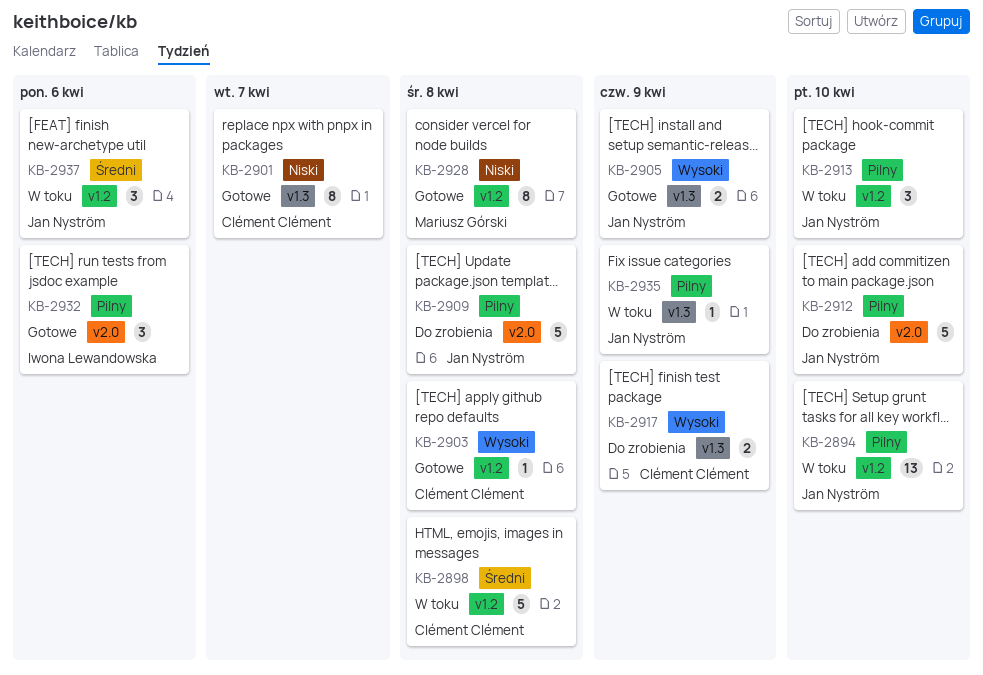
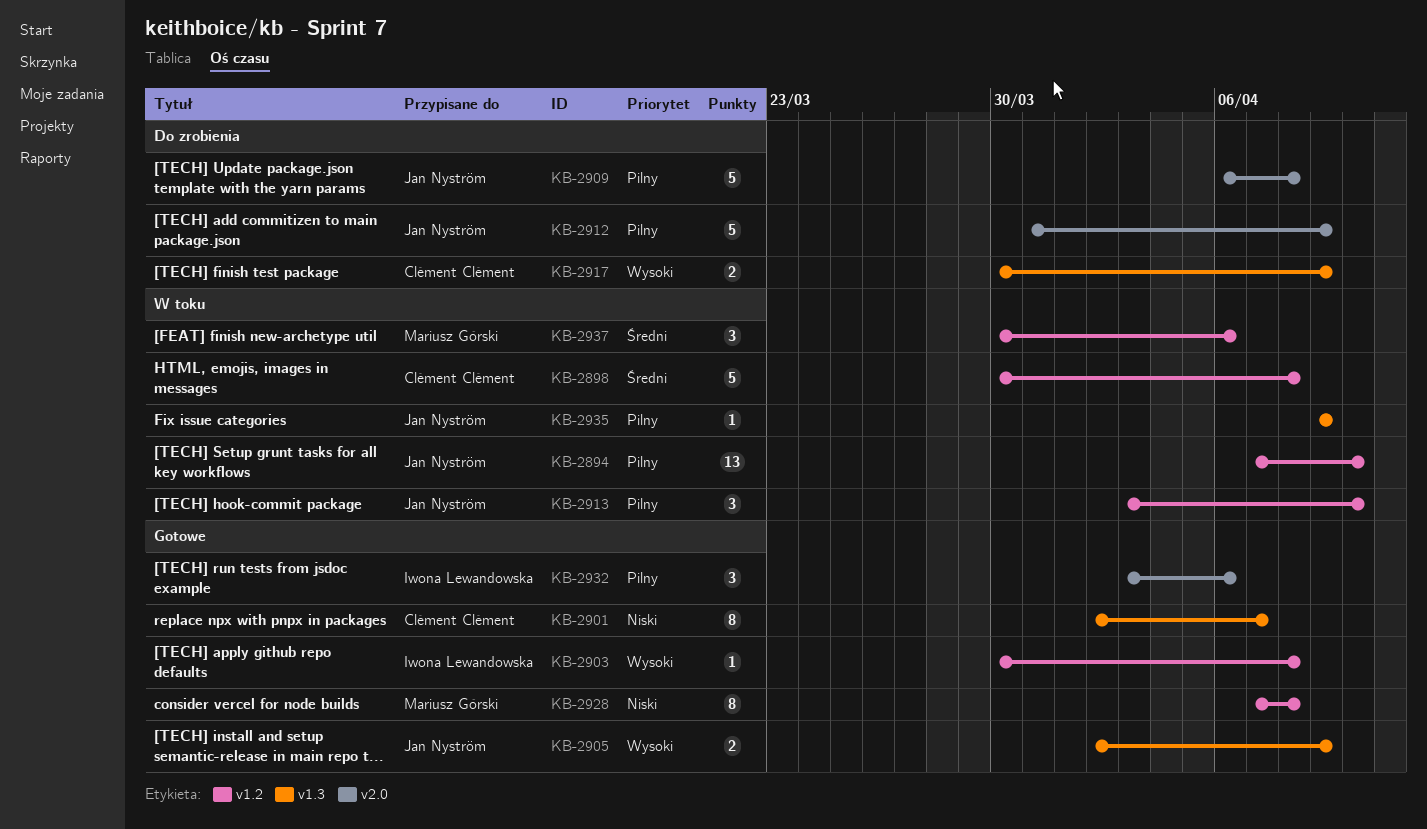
KB-2903, owner: Clément Clément -> Iwona Lewandowska
KB-2912, due: Apr 10 -> Apr 9
KB-2937, owner: Jan Nyström -> Mariusz Górski

